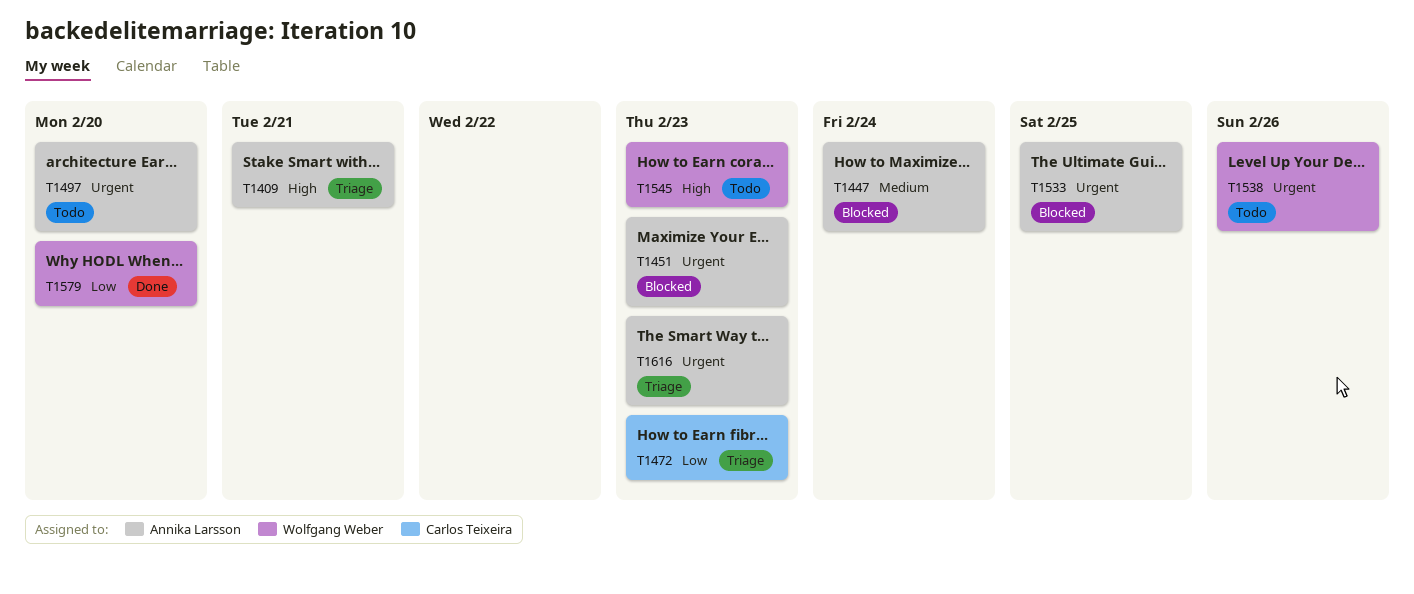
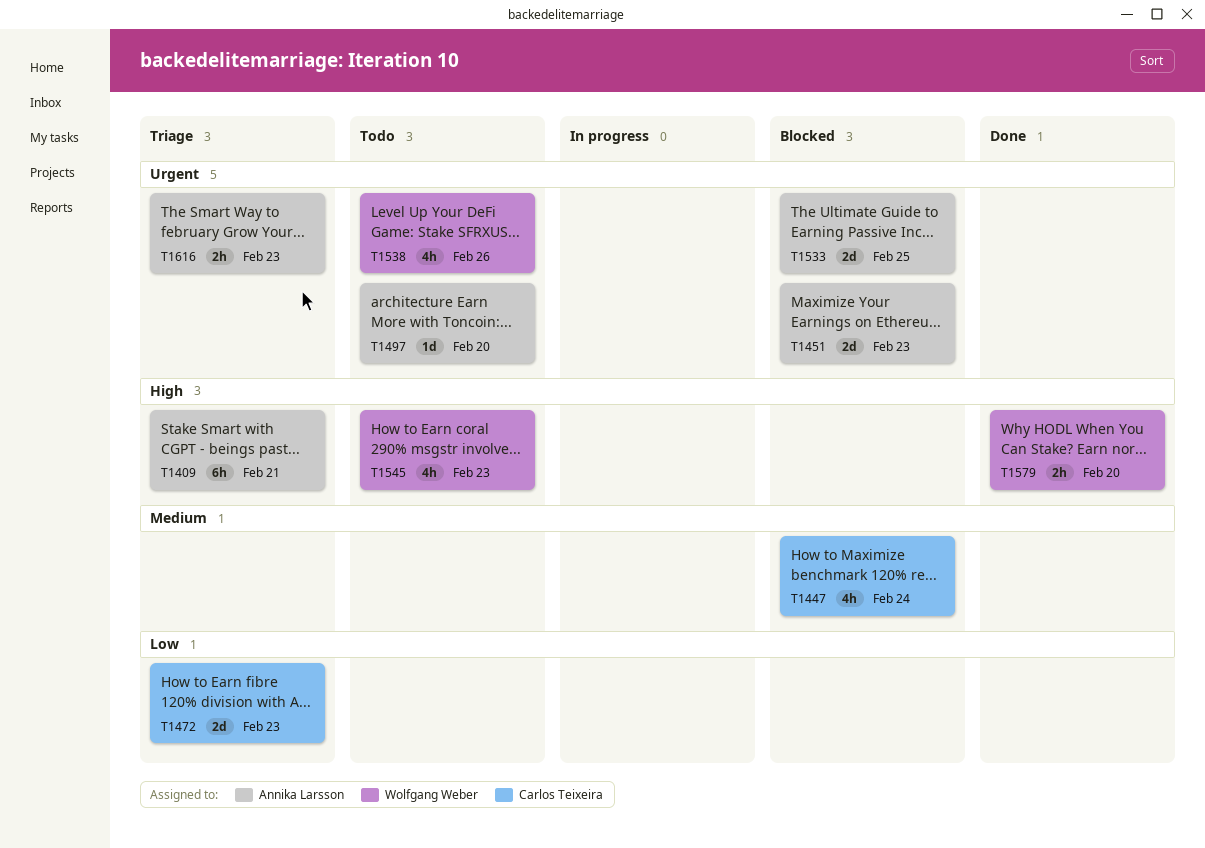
T1447, owner: Annika Larsson -> Carlos Teixeira
T1579, priority: Low -> High

